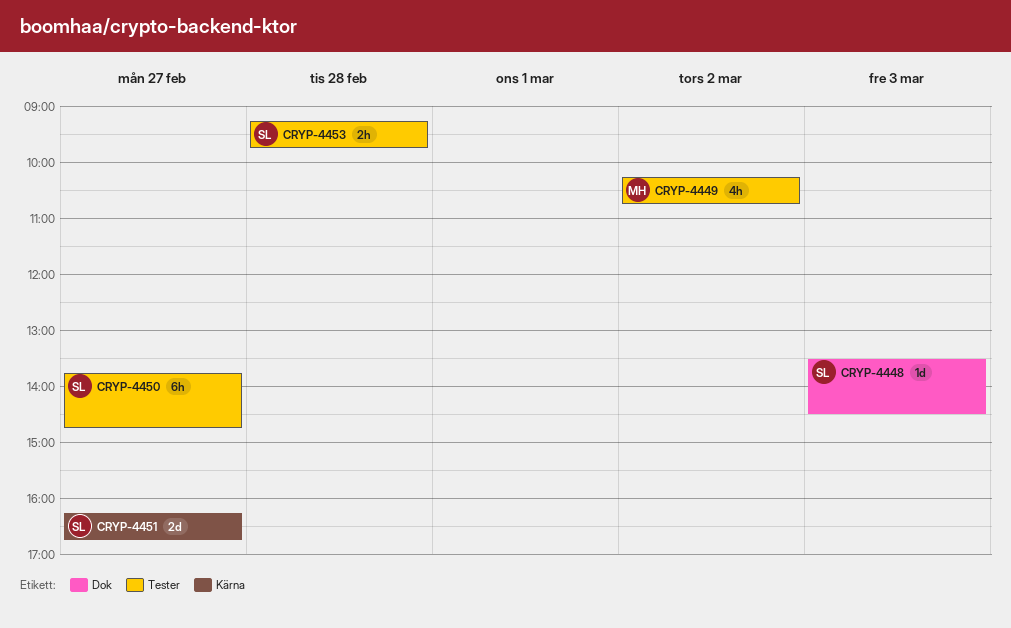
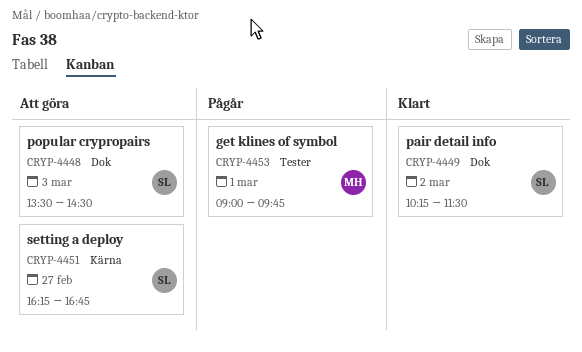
CRYP-4449, owner: MH -> SL
CRYP-4449, label: Tester -> Dok
CRYP-4449, ends: 10:45 -> 11:30
CRYP-4450: present -> none
CRYP-4453, owner: SL -> MH
CRYP-4453, day: Feb 28 -> Mar 1
CRYP-4453, begins: 09:15 -> 09:00

